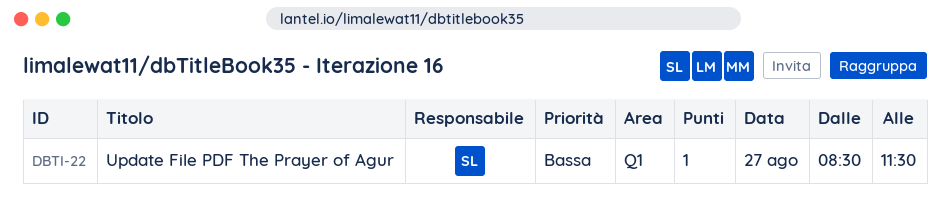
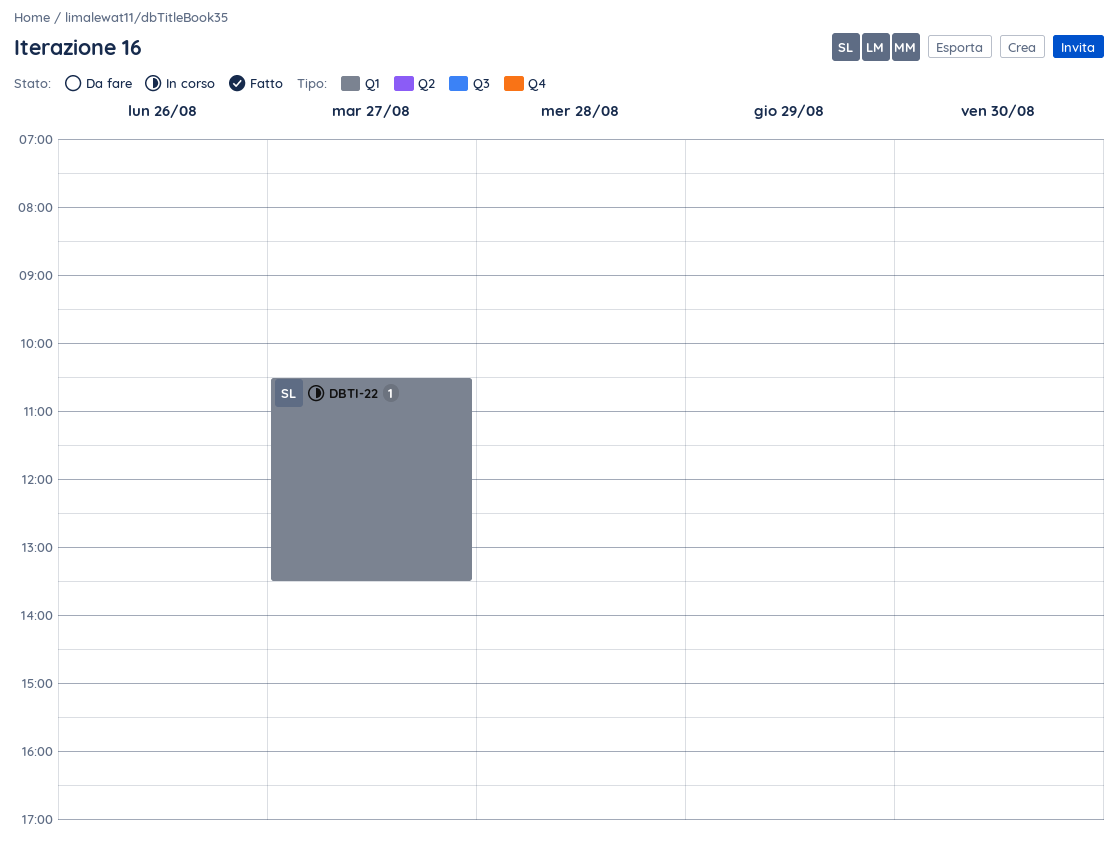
DBTI-22, begins: 08:30 -> 10:30
DBTI-22, ends: 11:30 -> 13:30

